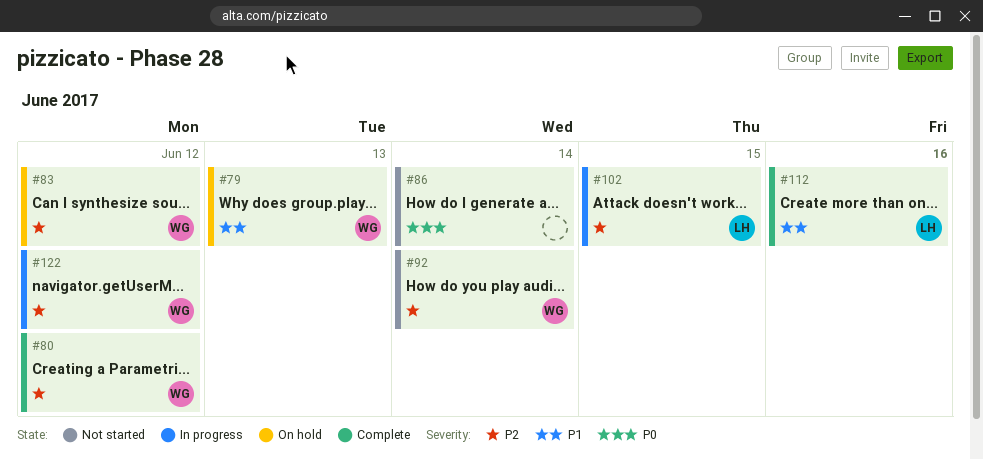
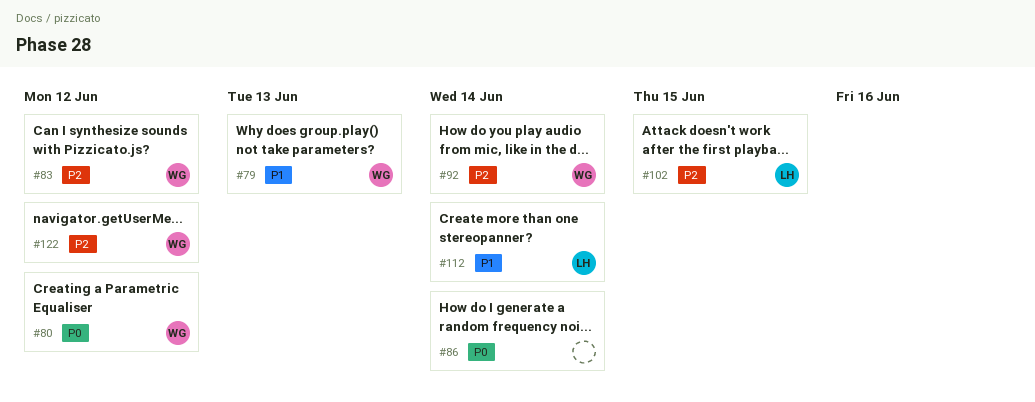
#80, priority: P2 -> P0
#112, due: Jun 16 -> Jun 14

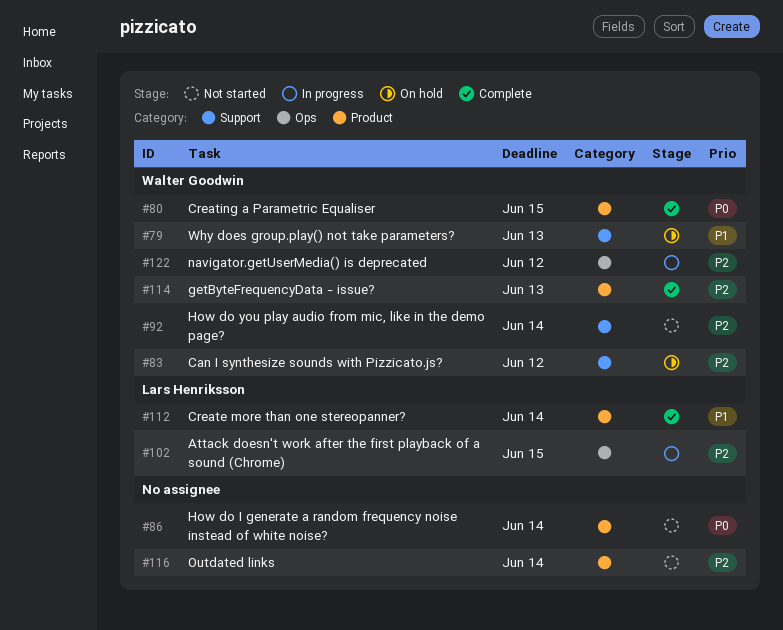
#80, due: Jun 12 -> Jun 15
#114: none -> present
#116: none -> present

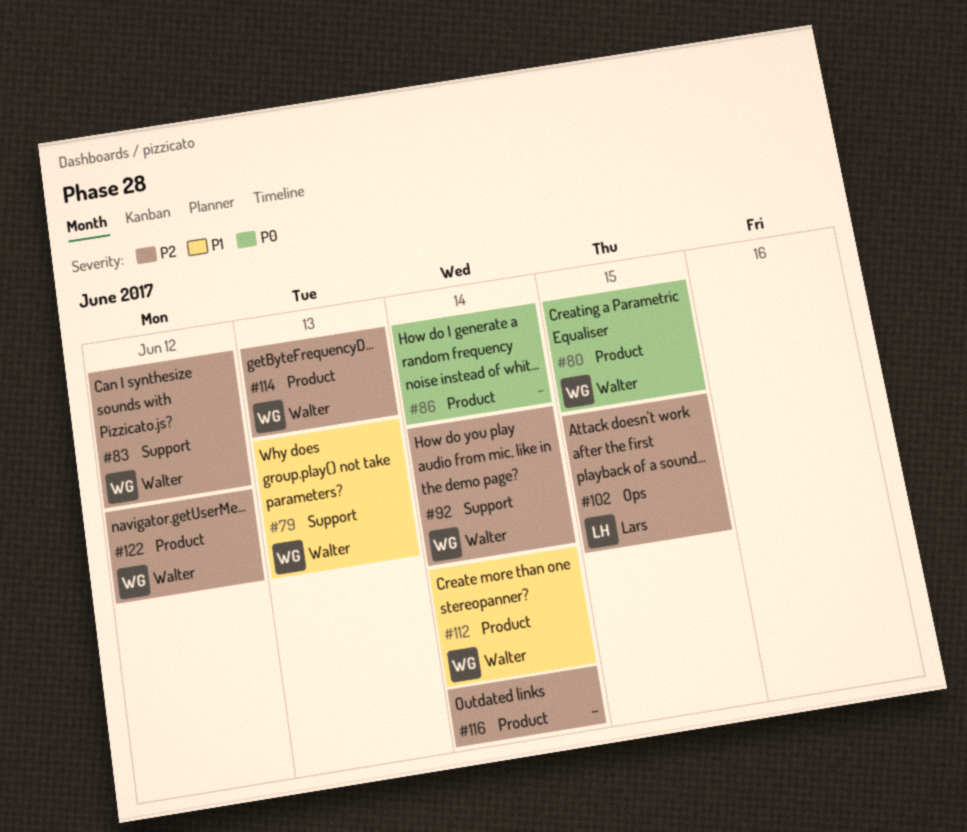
#112, owner: Lars Henriksson -> Walter Goodwin
#122, label: Ops -> Product

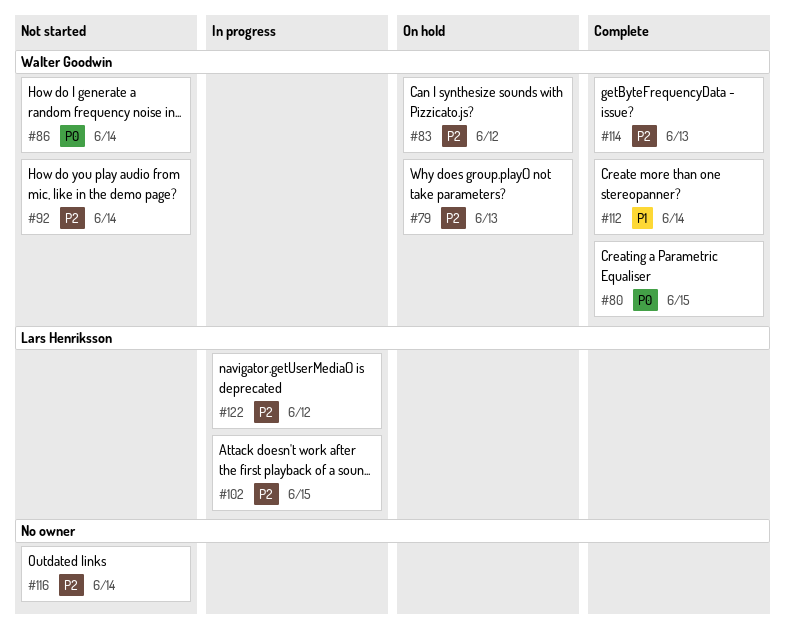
#79, priority: P1 -> P2
#86, owner: none -> Walter Goodwin
#122, owner: Walter Goodwin -> Lars Henriksson

